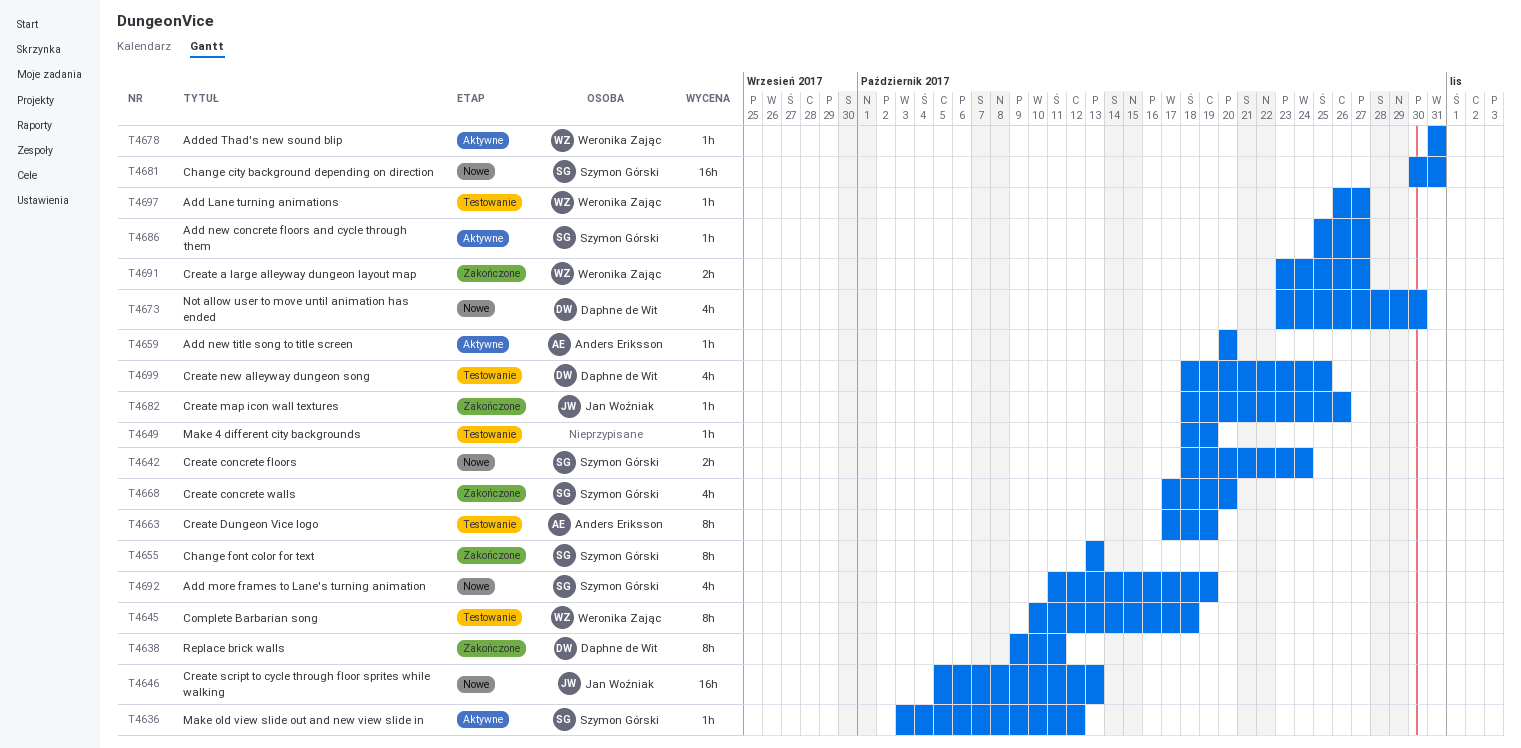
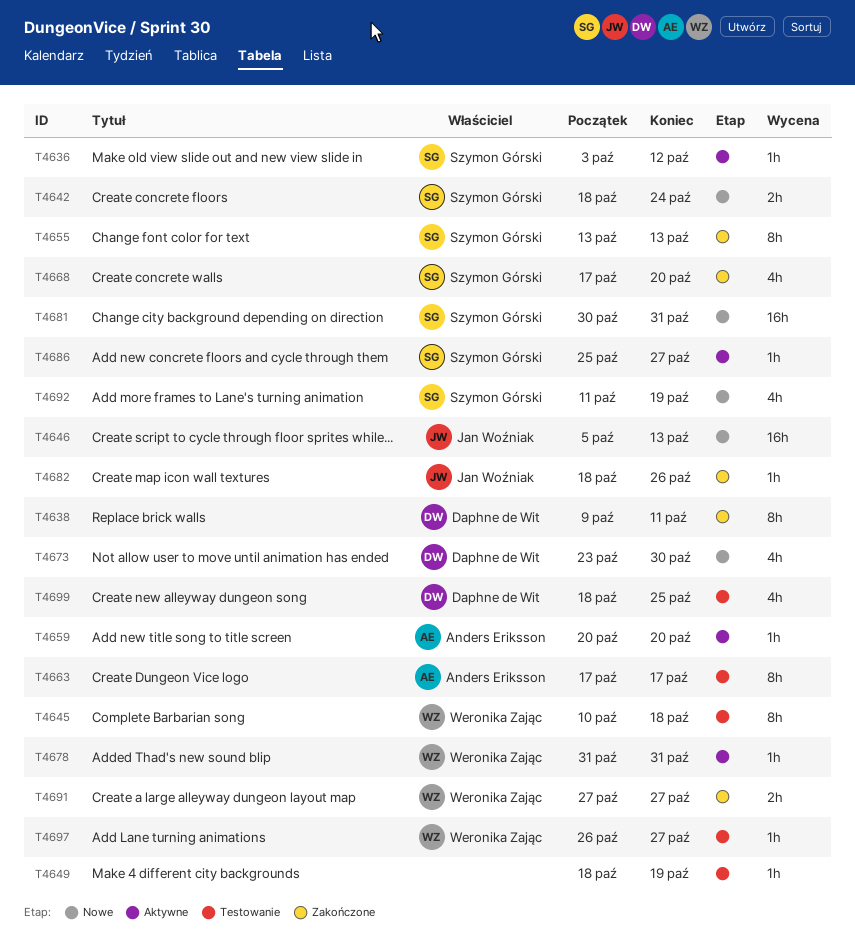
T4663, due: Oct 19 -> Oct 17
T4691, start: Oct 23 -> Oct 27

